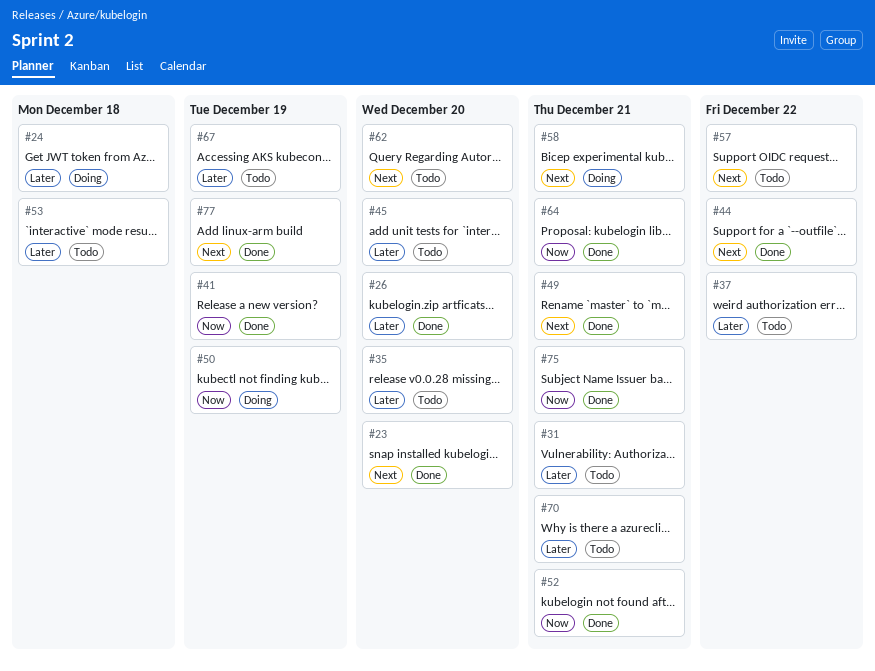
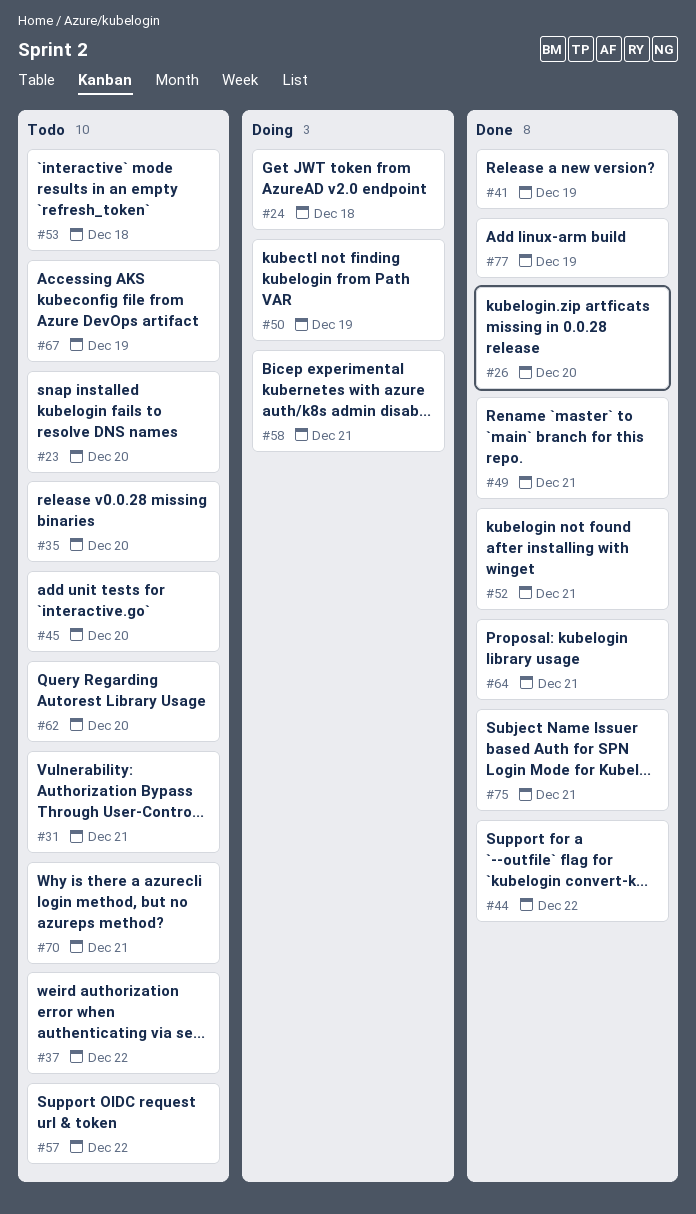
#23, status: Done -> Todo

